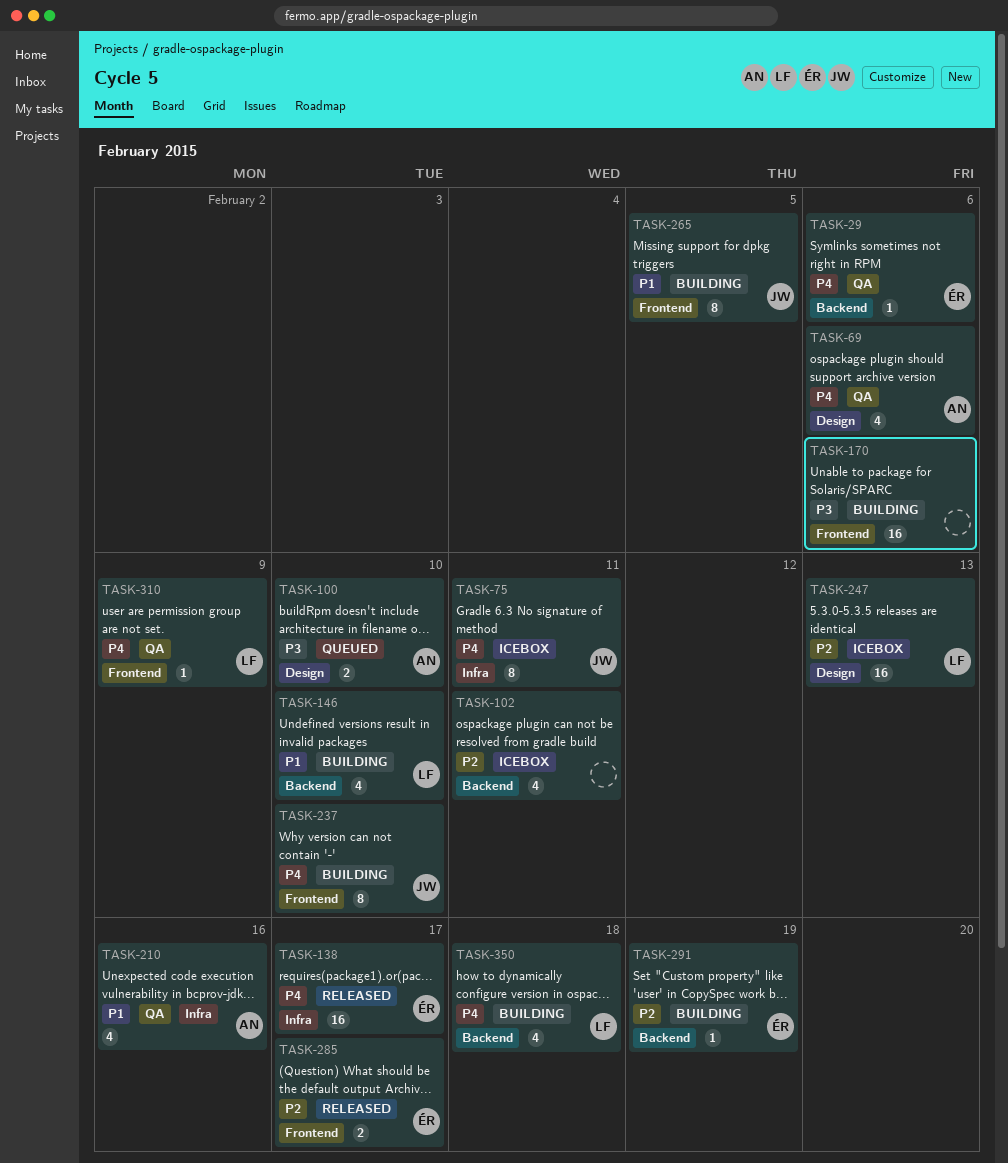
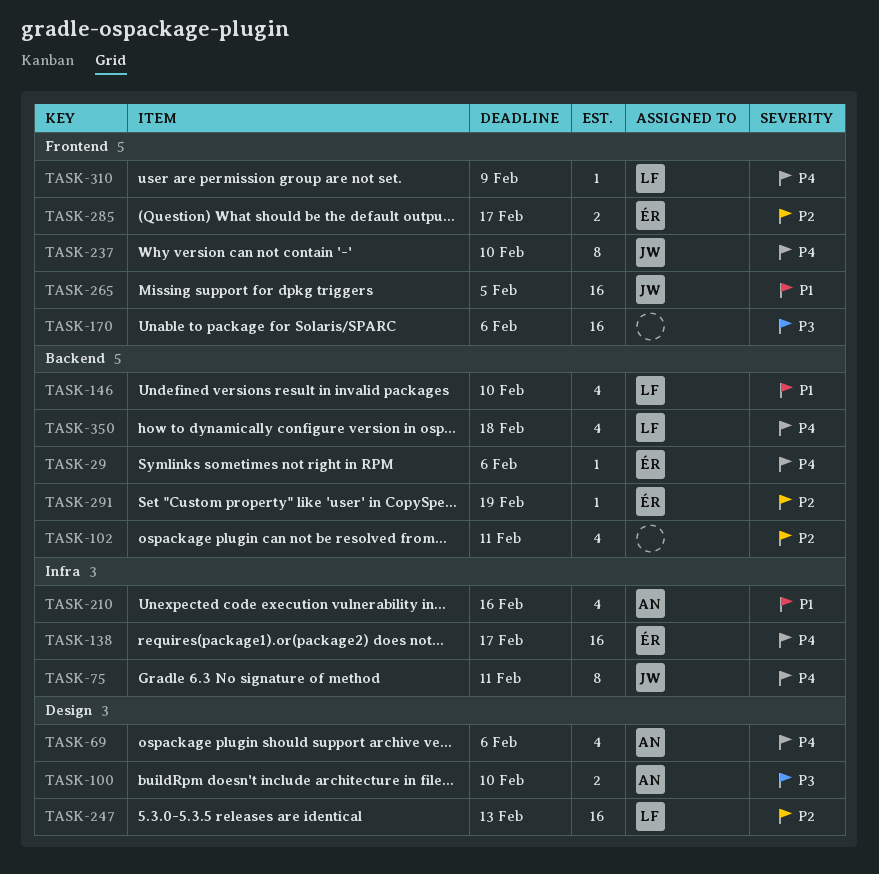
TASK-265, estimate: 8 -> 16

